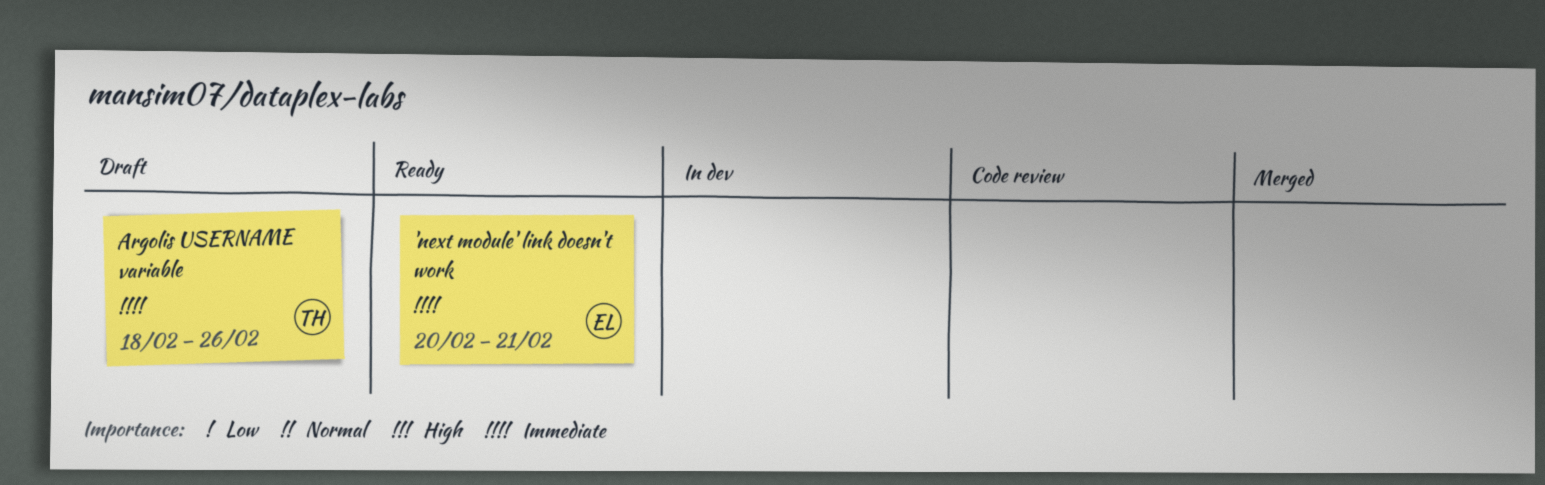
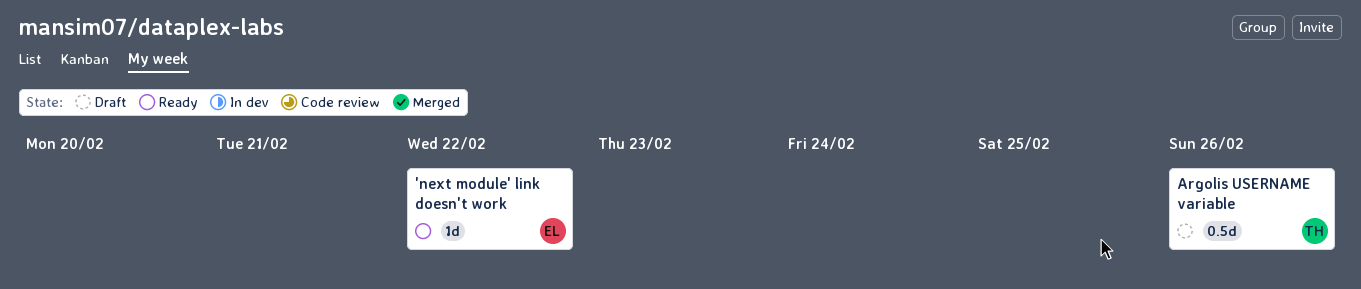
'next module' link doesn't work, due: Feb 21 -> Feb 22

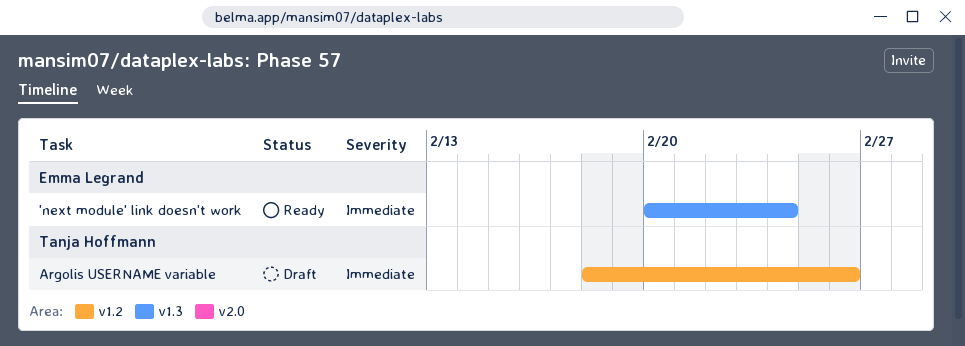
'next module' link doesn't work, due: Feb 22 -> Feb 24

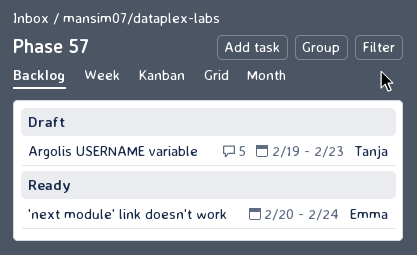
Argolis USERNAME variable, start: Feb 18 -> Feb 19
Argolis USERNAME variable, due: Feb 26 -> Feb 23

